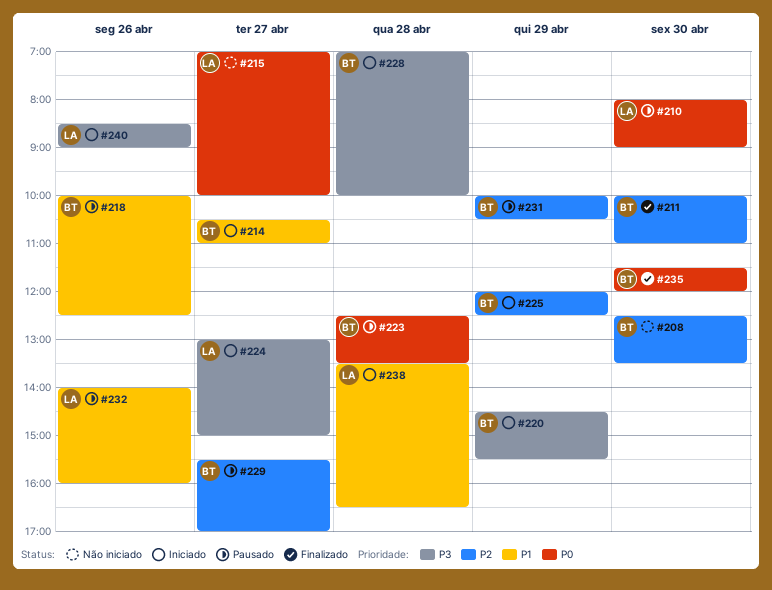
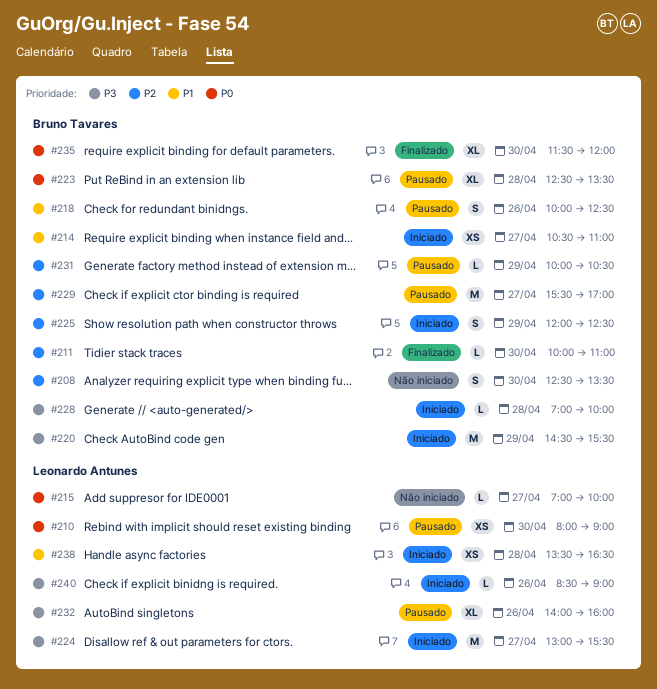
#224, ends: 15:00 -> 15:30
#232, priority: P1 -> P3

